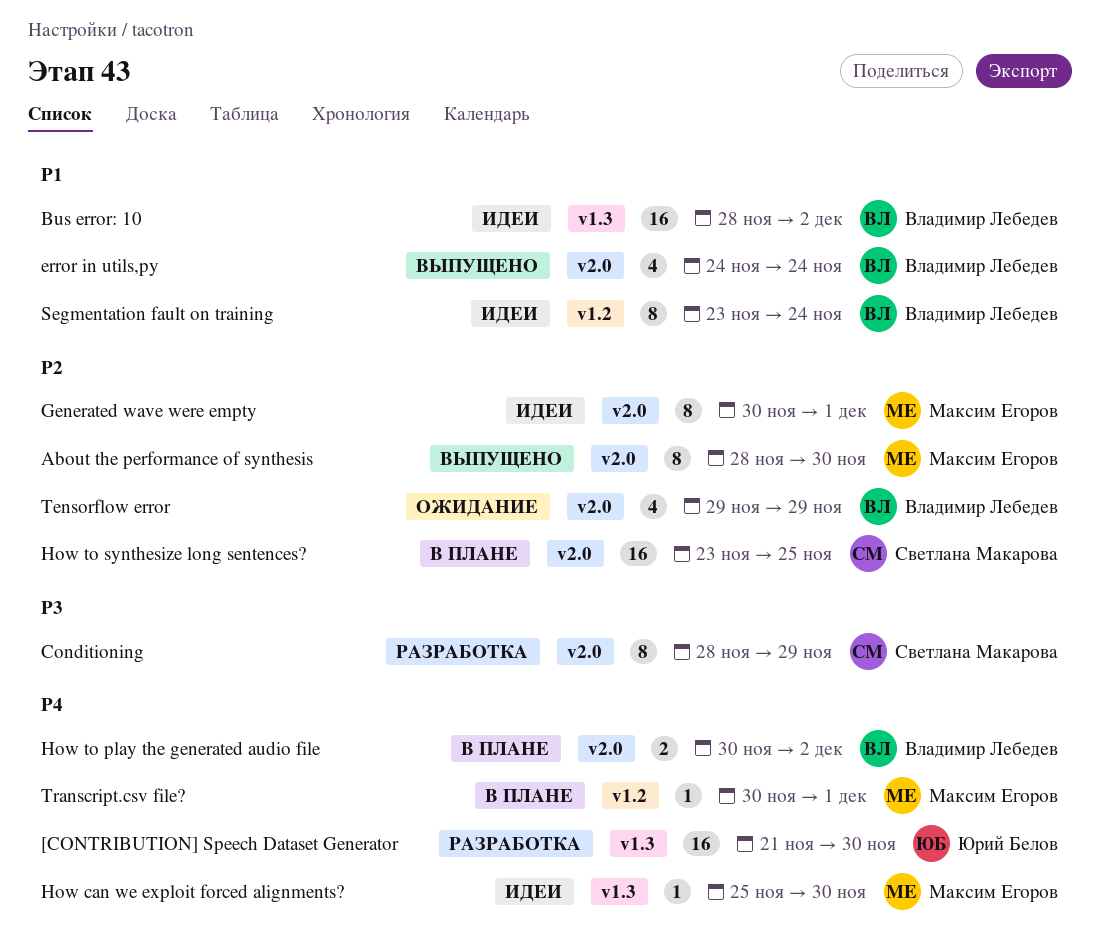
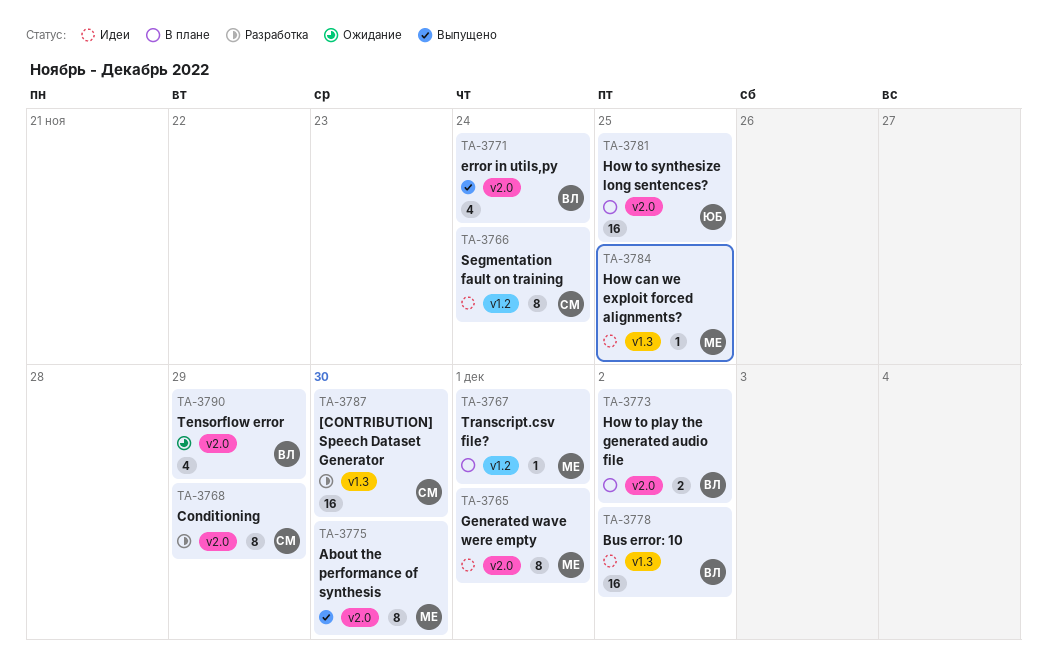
[CONTRIBUTION] Speech Dataset Generator, owner: Юрий Белов -> Светлана Макарова
How can we exploit forced alignments?, due: Nov 30 -> Nov 25
How to synthesize long sentences?, owner: Светлана Макарова -> Юрий Белов
Segmentation fault on training, owner: Владимир Лебедев -> Светлана Макарова

